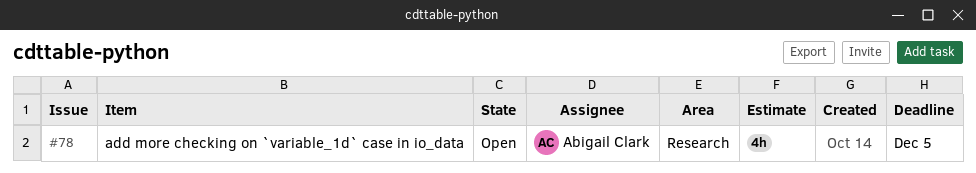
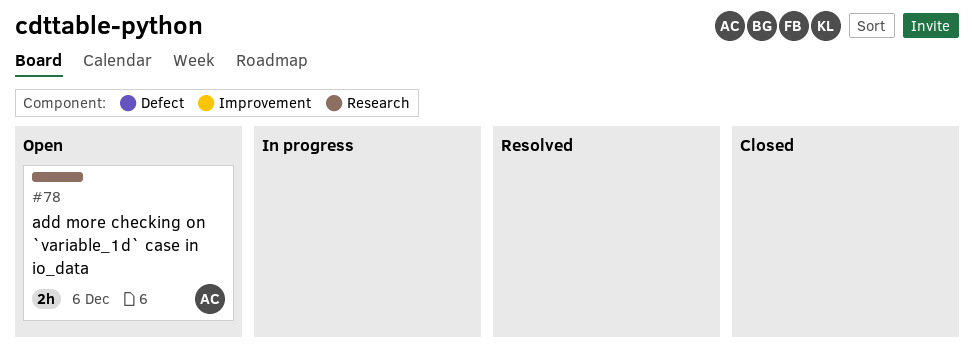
#78, estimate: 4h -> 2h
#78, due: Dec 5 -> Dec 6

